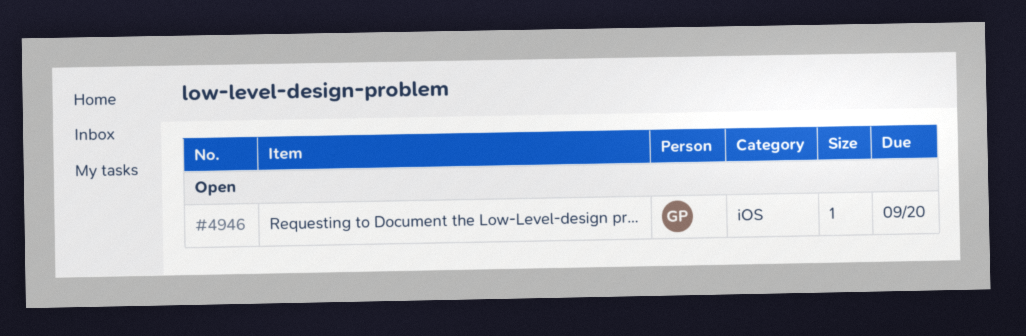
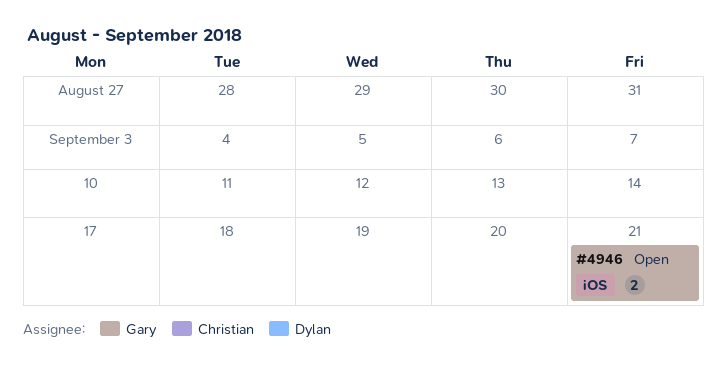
#4946, estimate: 1 -> 2
#4946, due: Sep 20 -> Sep 21

